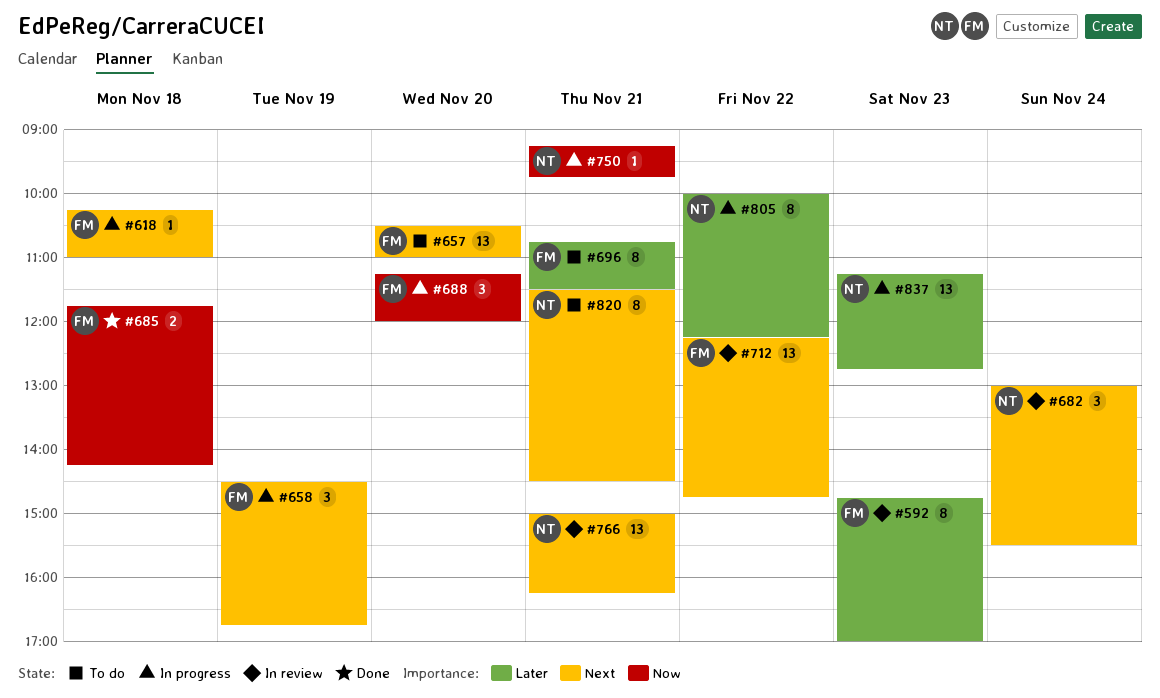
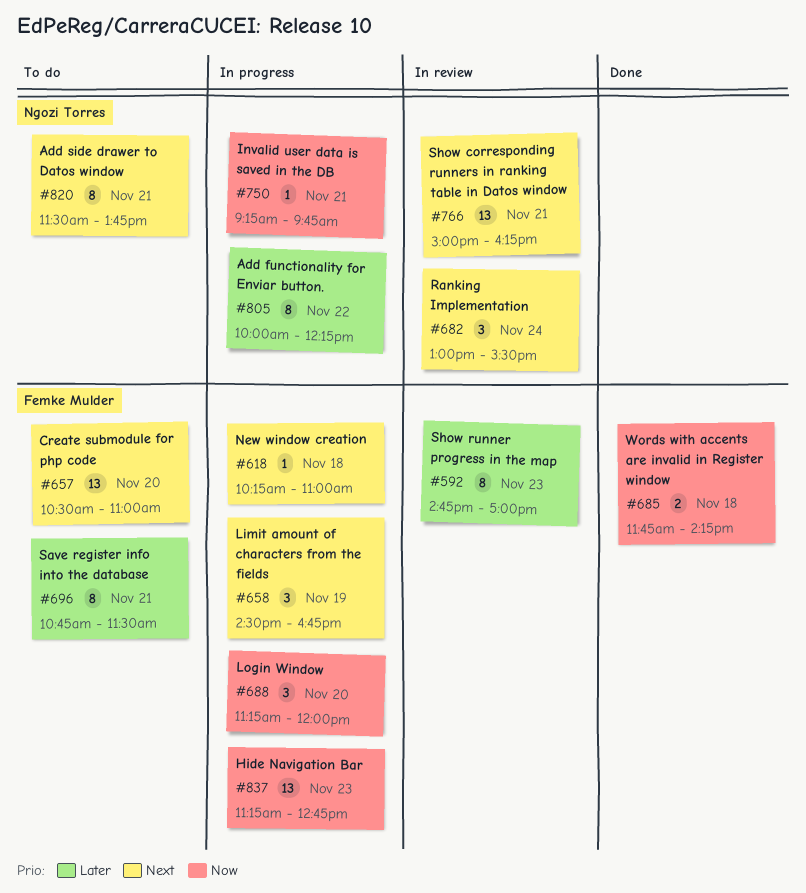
#712: present -> none
#820, ends: 14:30 -> 13:45
#837, owner: Ngozi Torres -> Femke Mulder
#837, priority: Later -> Now

